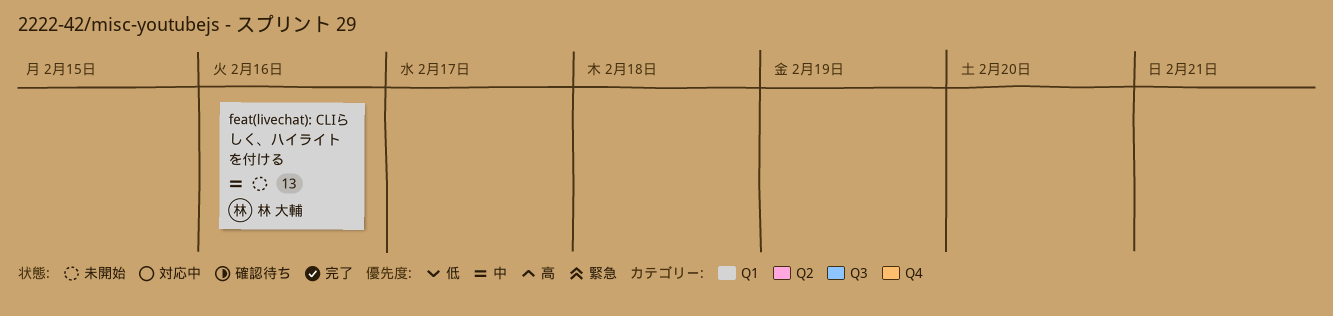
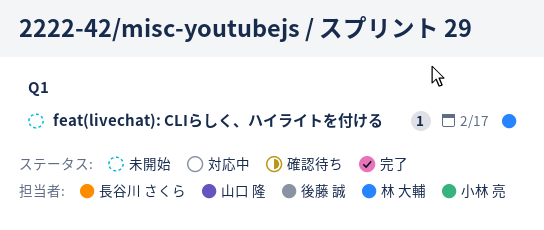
feat(livechat): CLIらしく、ハイライトを付ける, estimate: 13 -> 1
feat(livechat): CLIらしく、ハイライトを付ける, due: Feb 16 -> Feb 17

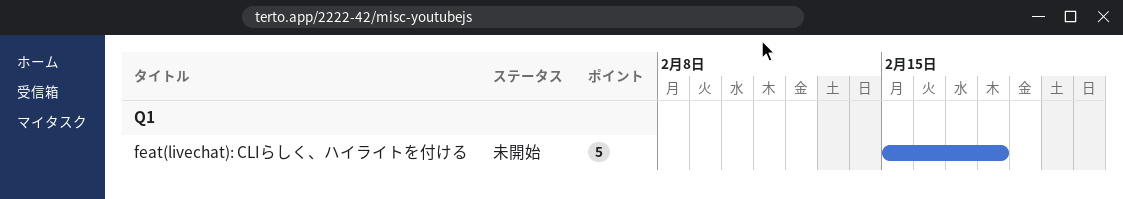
feat(livechat): CLIらしく、ハイライトを付ける, estimate: 1 -> 5
feat(livechat): CLIらしく、ハイライトを付ける, due: Feb 17 -> Feb 18

